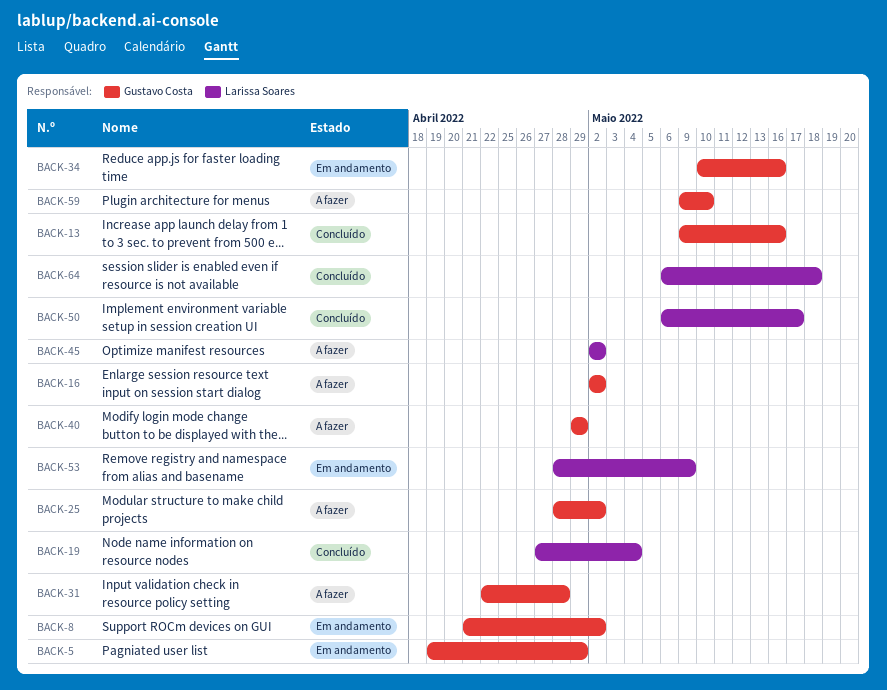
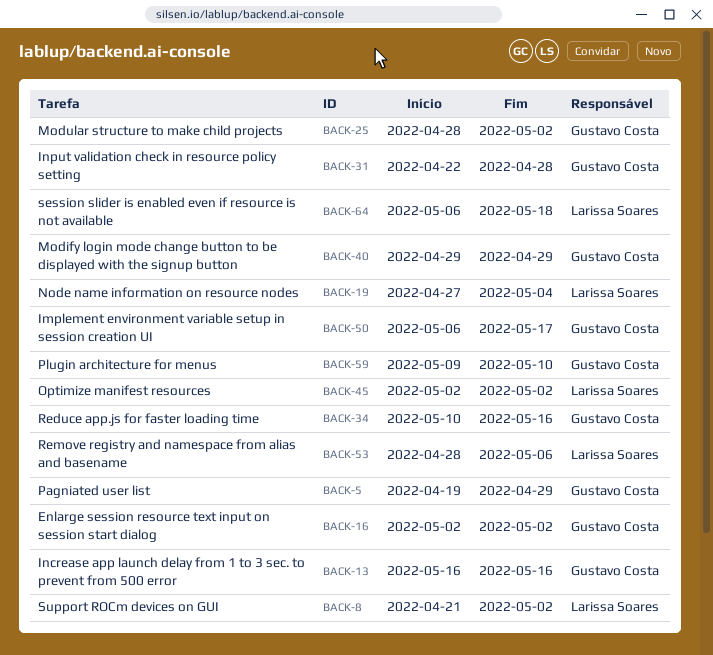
BACK-8, owner: Gustavo Costa -> Larissa Soares
BACK-13, start: May 9 -> May 16
BACK-50, owner: Larissa Soares -> Gustavo Costa
BACK-53, due: May 9 -> May 6

